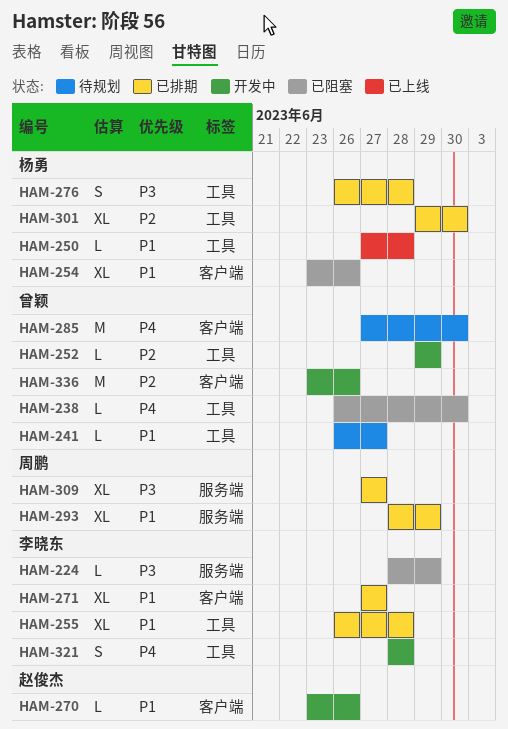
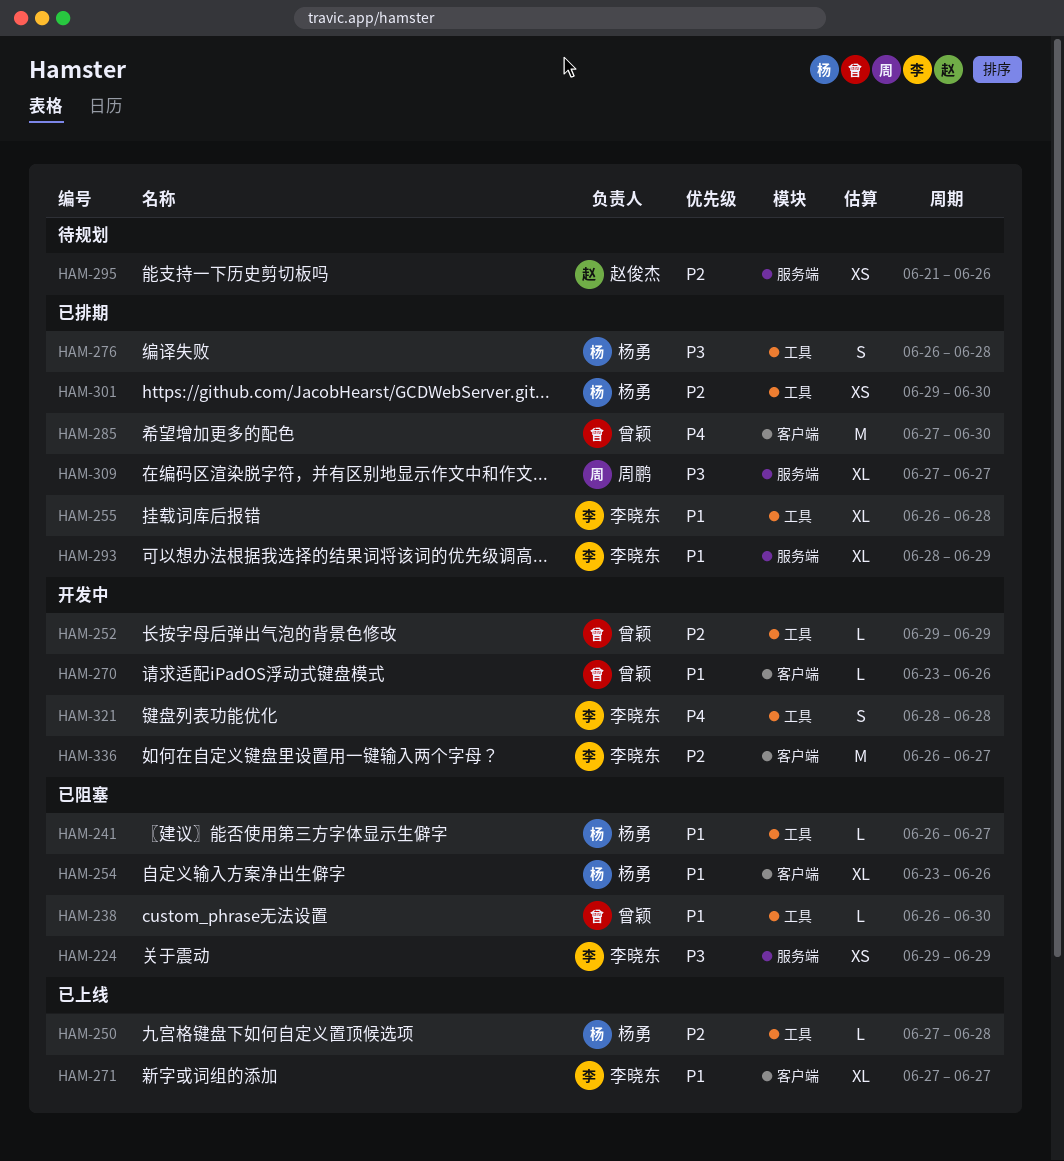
HAM-224, estimate: L -> XS
HAM-224, start: Jun 28 -> Jun 29
HAM-238, priority: P4 -> P1
HAM-241, status: 待规划 -> 已阻塞
HAM-241, owner: 曾颖 -> 杨勇
HAM-250, priority: P1 -> P2
HAM-270, owner: 赵俊杰 -> 曾颖
HAM-271, status: 已排期 -> 已上线
HAM-285, status: 待规划 -> 已排期
HAM-293, owner: 周鹏 -> 李晓东
HAM-295: none -> present
HAM-301, estimate: XL -> XS
HAM-336, owner: 曾颖 -> 李晓东
HAM-336, start: Jun 23 -> Jun 26
HAM-336, due: Jun 26 -> Jun 27

